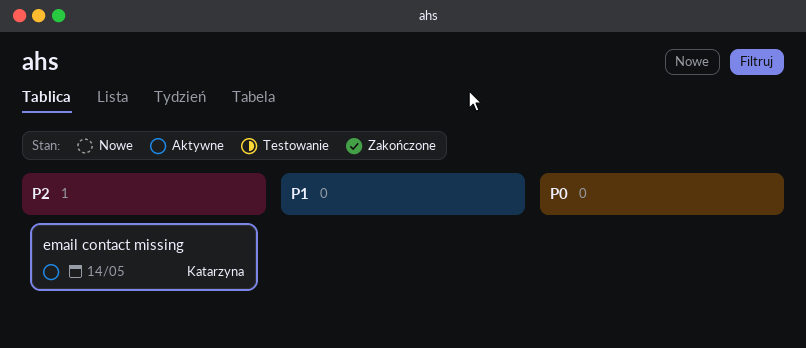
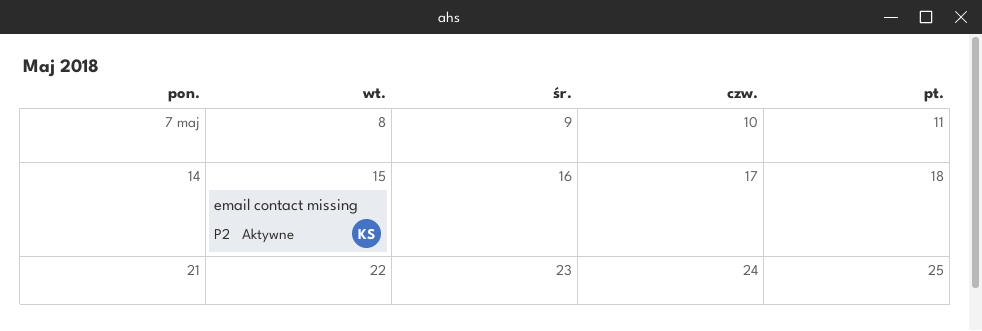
email contact missing, due: May 14 -> May 15

